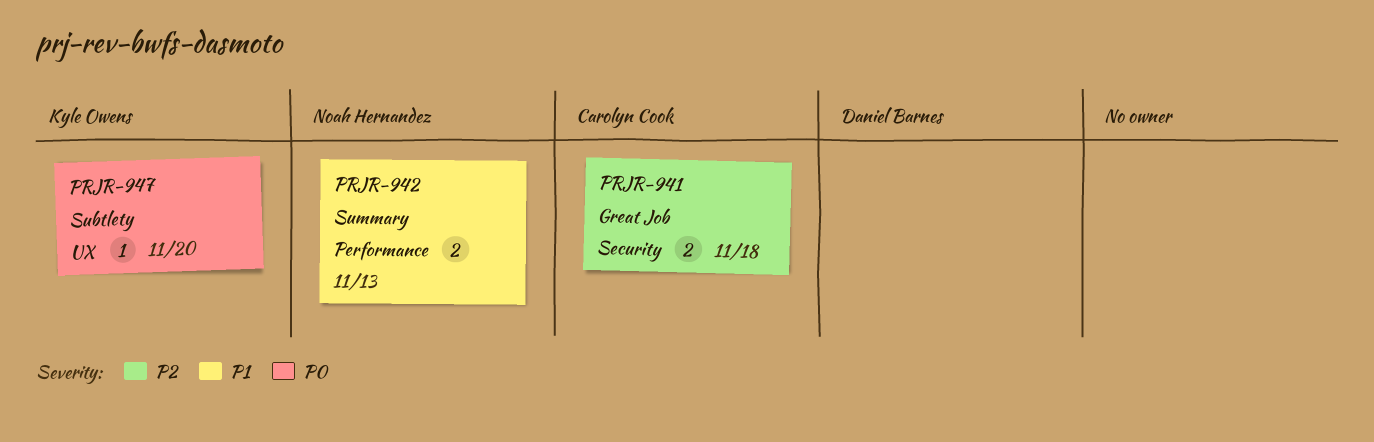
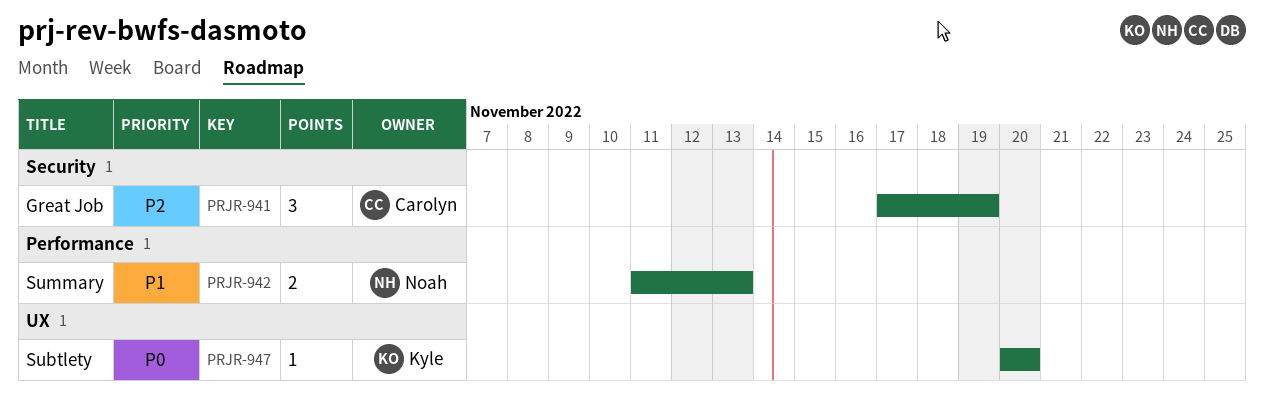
PRJR-941, estimate: 2 -> 3
PRJR-941, due: Nov 18 -> Nov 19

